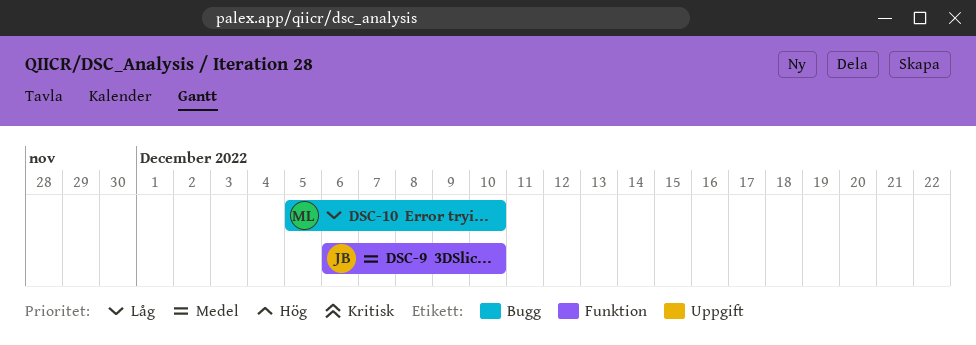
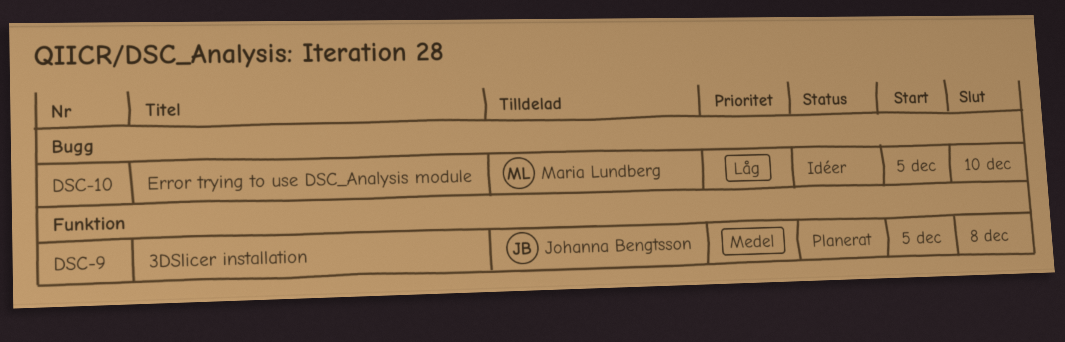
DSC-9, start: Dec 6 -> Dec 5
DSC-9, due: Dec 10 -> Dec 8

